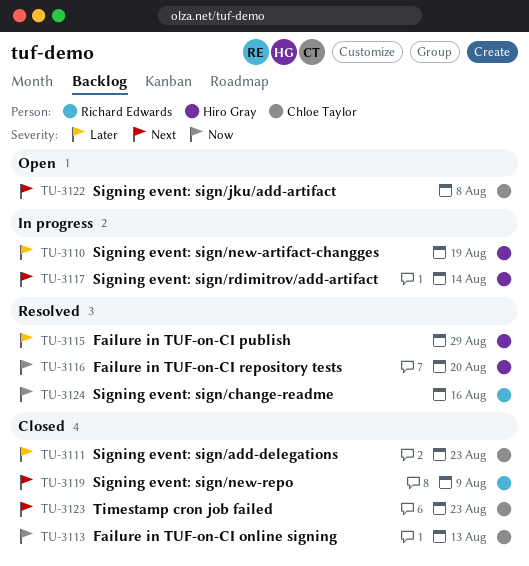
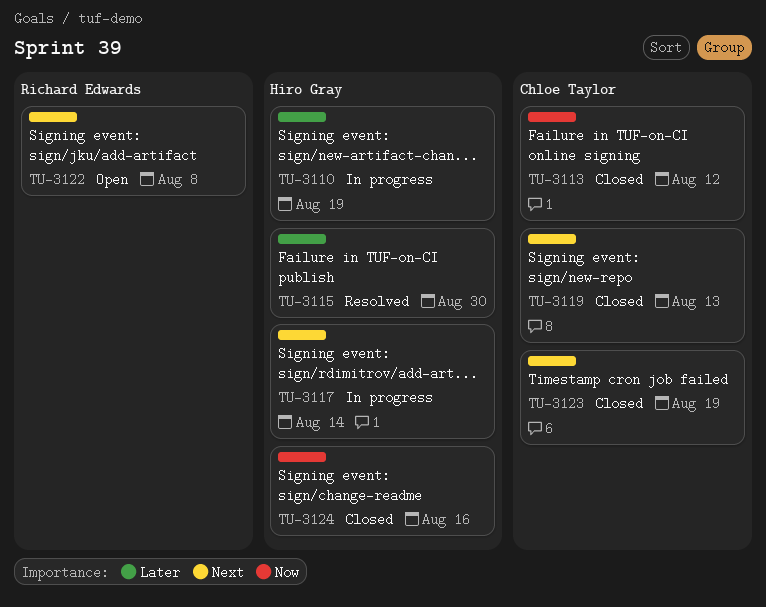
TU-3111: present -> none
TU-3113, due: Aug 13 -> Aug 12
TU-3115, due: Aug 29 -> Aug 30
TU-3116: present -> none
TU-3119, owner: Richard Edwards -> Chloe Taylor
TU-3119, due: Aug 9 -> Aug 13
TU-3122, owner: Chloe Taylor -> Richard Edwards
TU-3123, due: Aug 23 -> Aug 19
TU-3124, status: Resolved -> Closed
TU-3124, owner: Richard Edwards -> Hiro Gray

